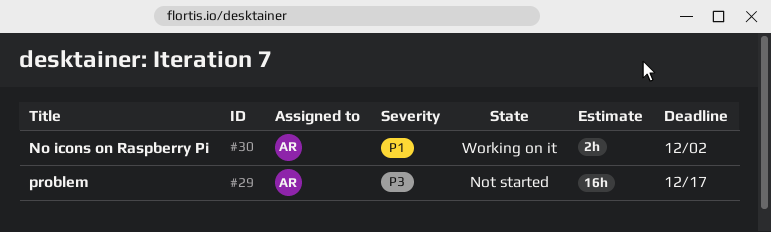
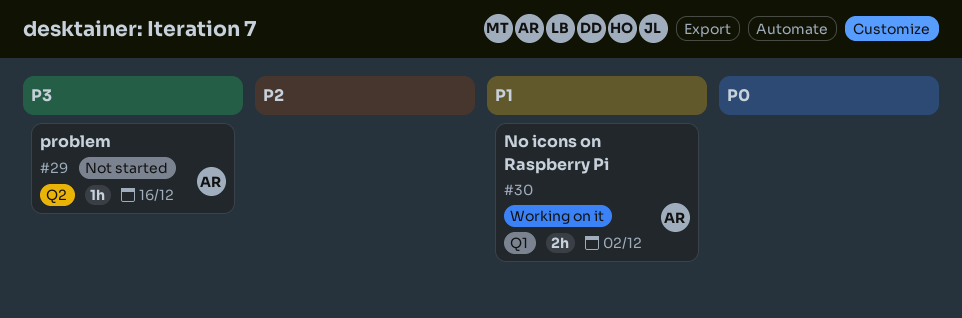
#29, estimate: 16h -> 1h
#29, due: Dec 17 -> Dec 16

